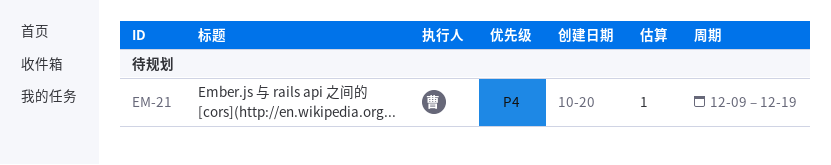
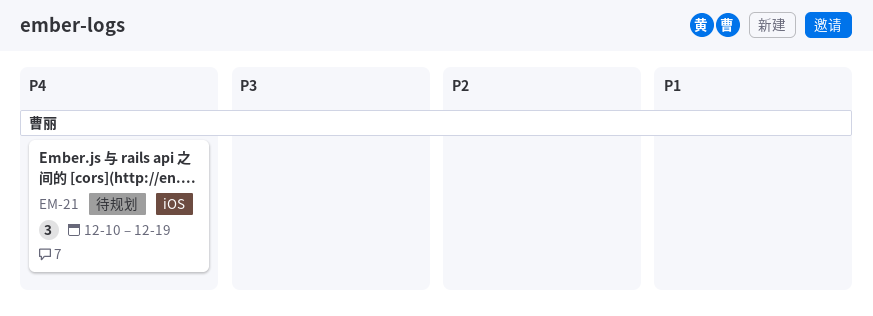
EM-21, estimate: 1 -> 3
EM-21, start: Dec 9 -> Dec 10

